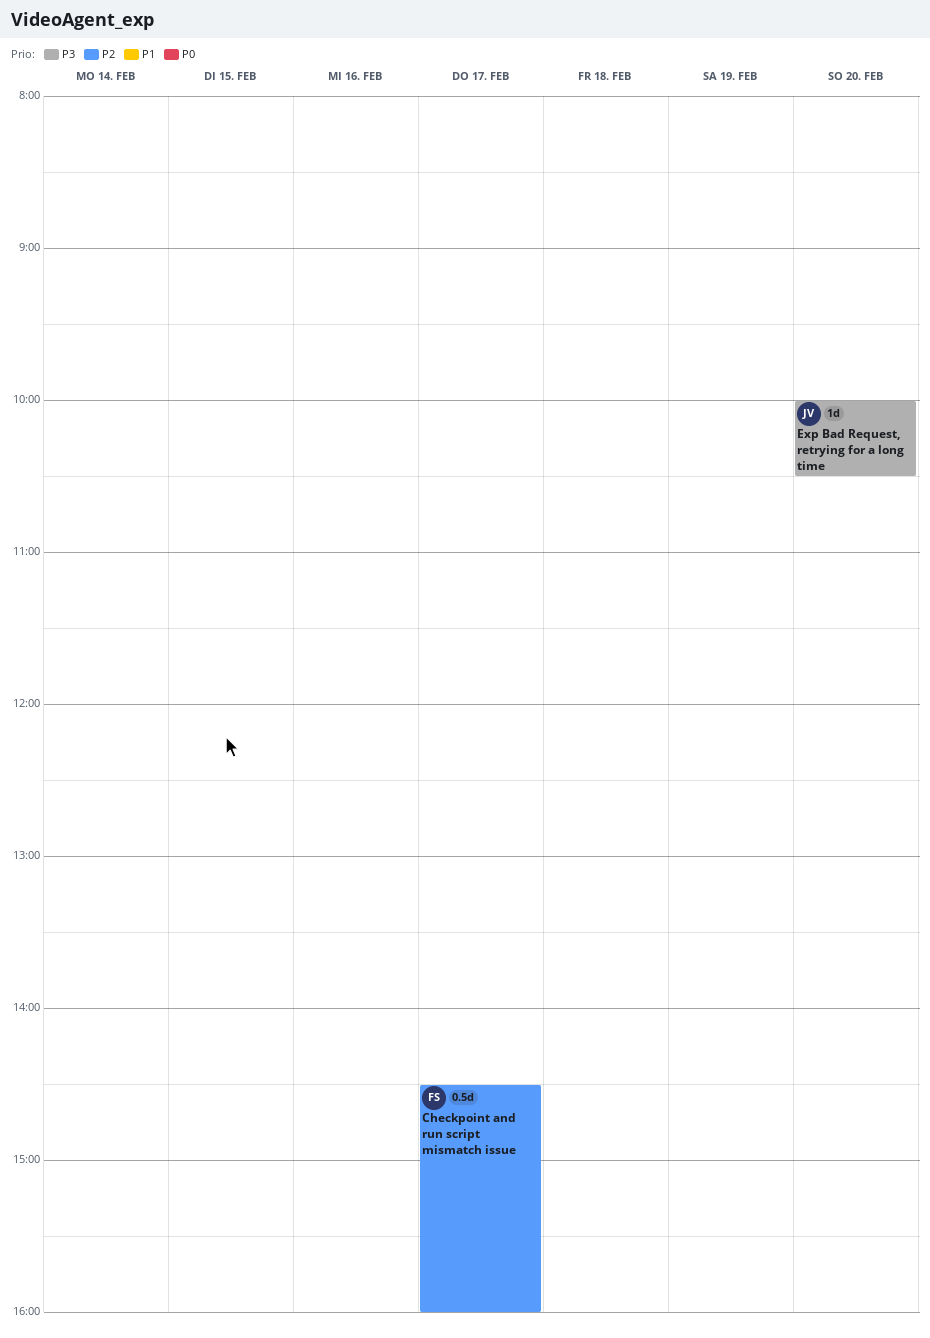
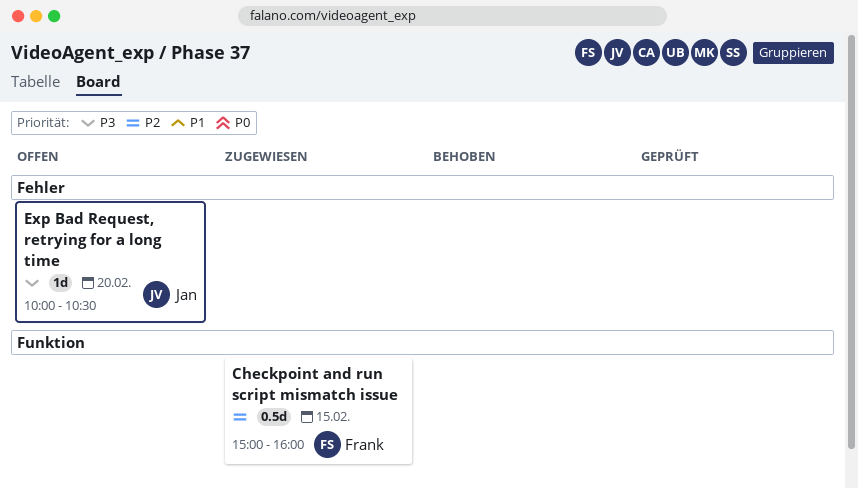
Checkpoint and run script mismatch issue, day: Feb 17 -> Feb 15
Checkpoint and run script mismatch issue, begins: 14:30 -> 15:00

